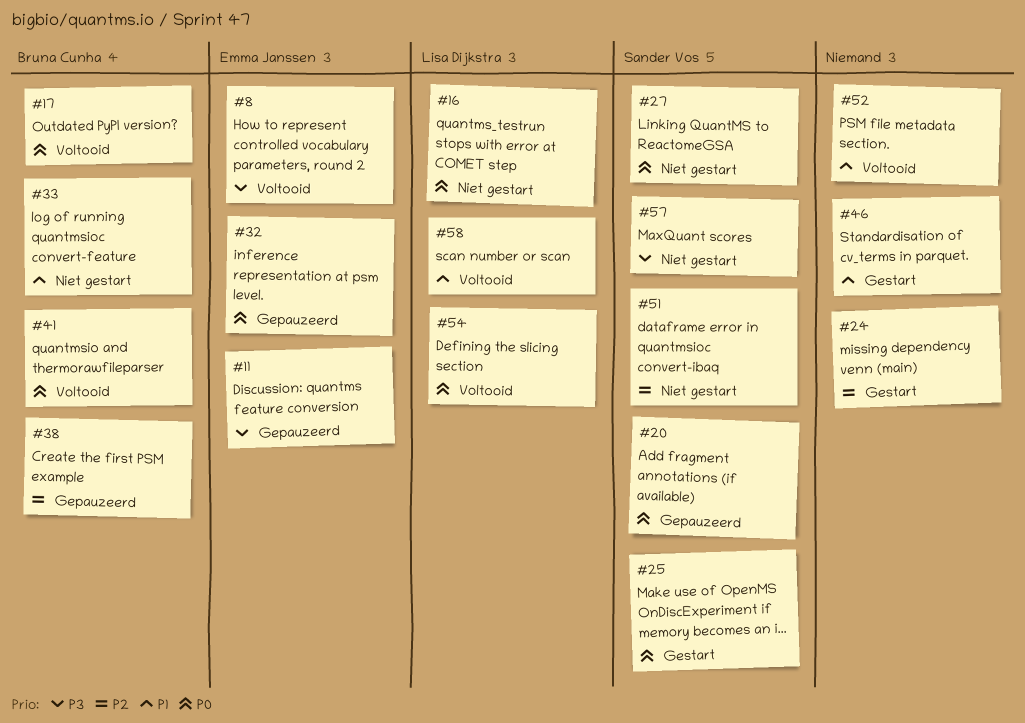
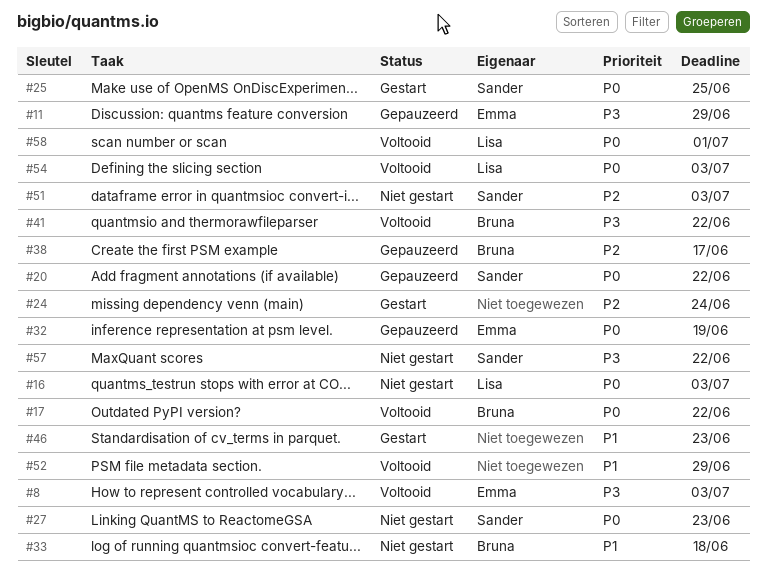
#41, priority: P0 -> P3
#58, priority: P1 -> P0

